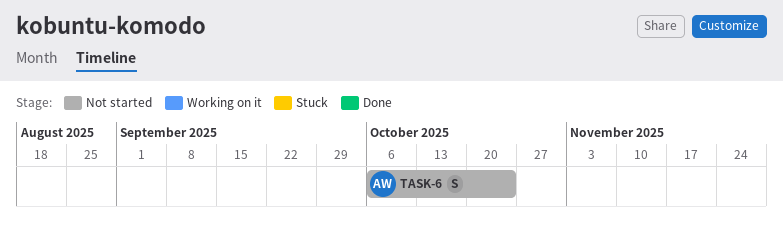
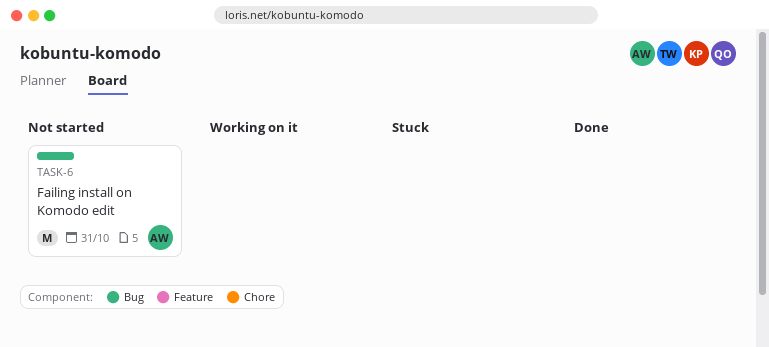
TASK-6, estimate: S -> M
TASK-6, due: Oct 24 -> Oct 31

